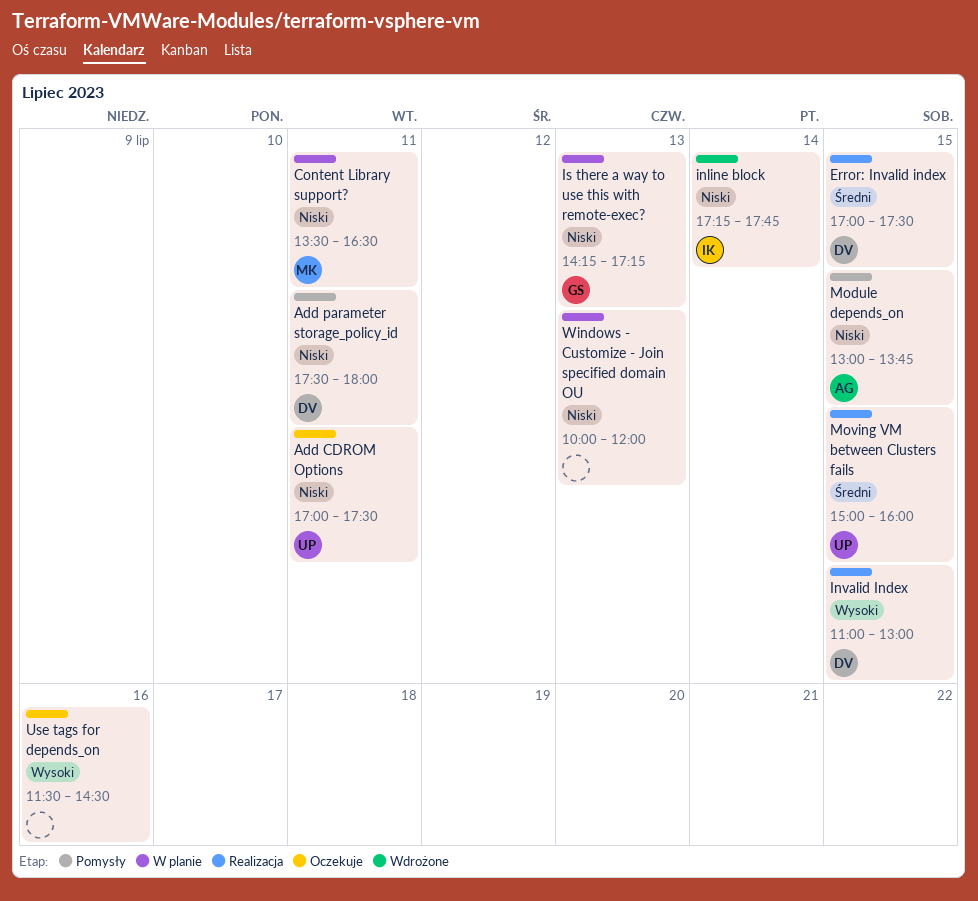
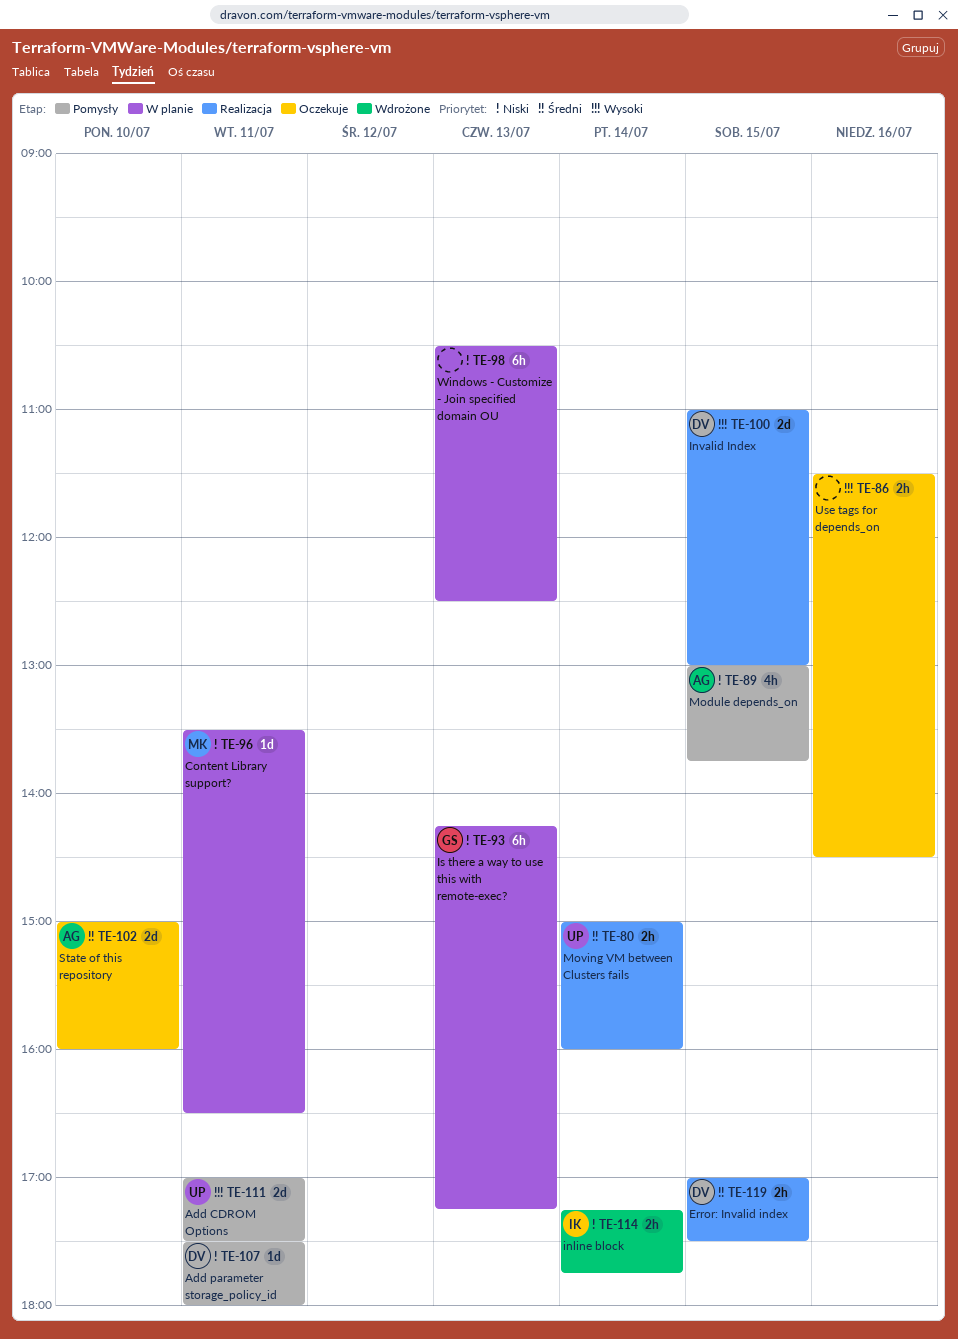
Add CDROM Options, status: Oczekuje -> Pomysły
Add CDROM Options, priority: Niski -> Wysoki
Moving VM between Clusters fails, day: Jul 15 -> Jul 14
State of this repository: none -> present
Windows - Customize - Join specified domain OU, begins: 10:00 -> 10:30
Windows - Customize - Join specified domain OU, ends: 12:00 -> 12:30

